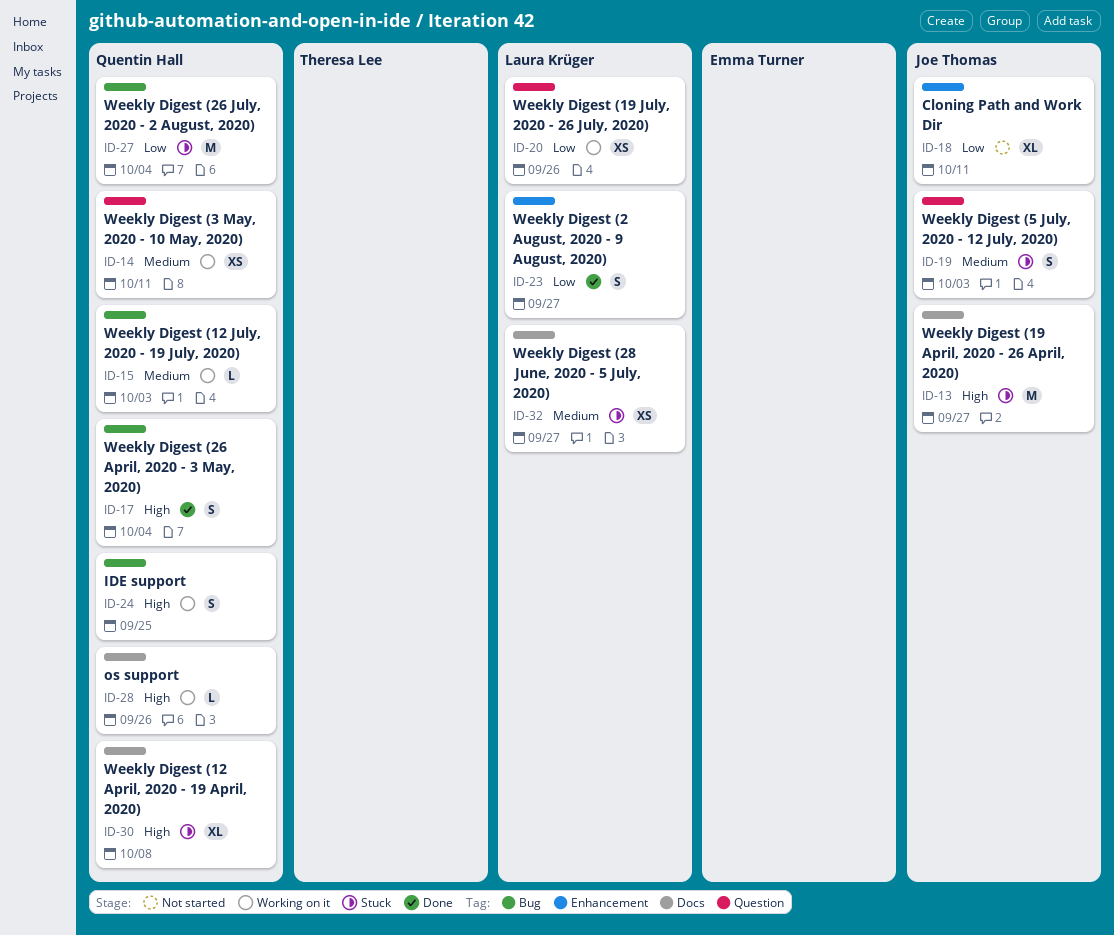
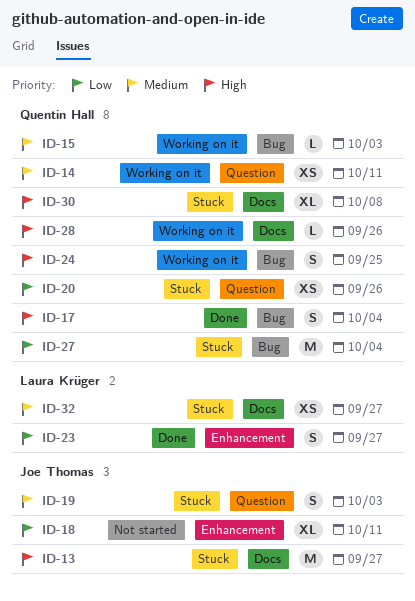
ID-20, status: Working on it -> Stuck
ID-20, owner: Laura Krüger -> Quentin Hall

